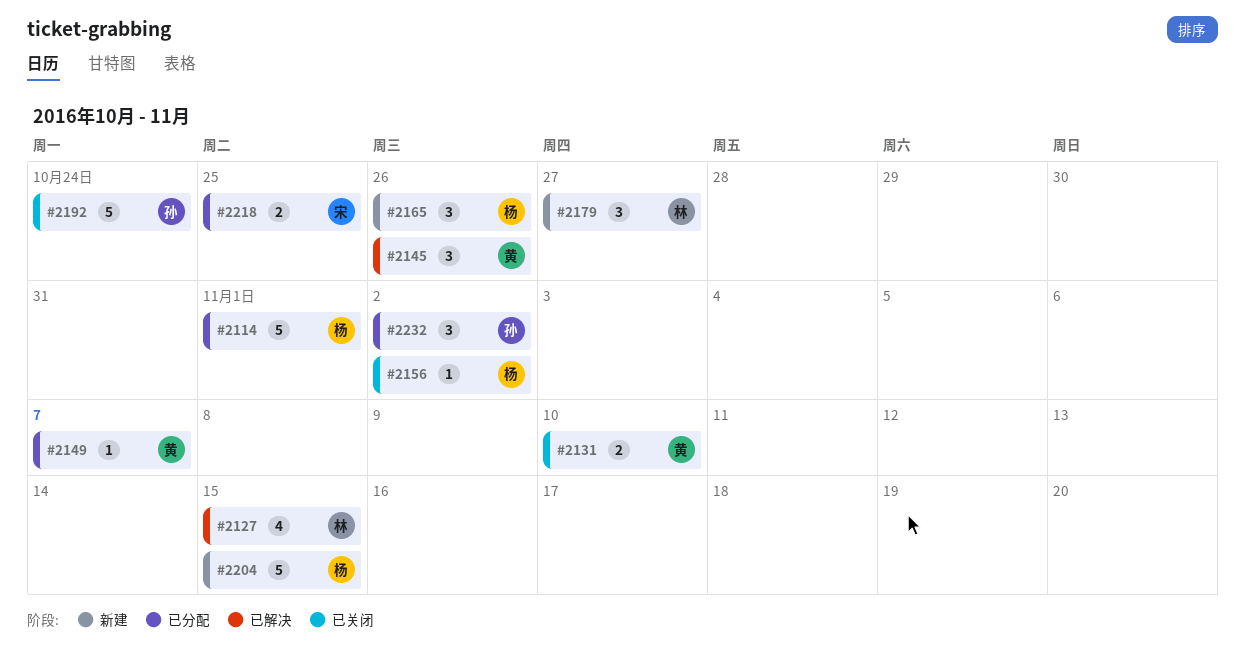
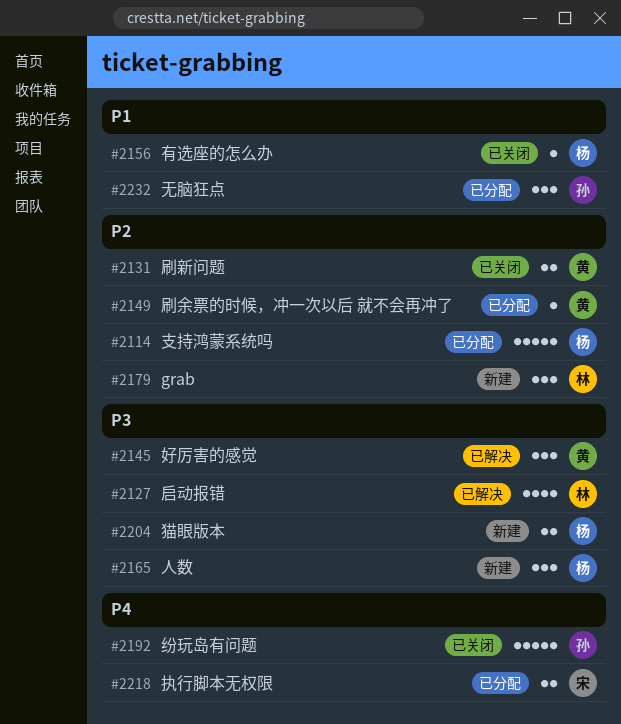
#2204, estimate: 5 -> 2

